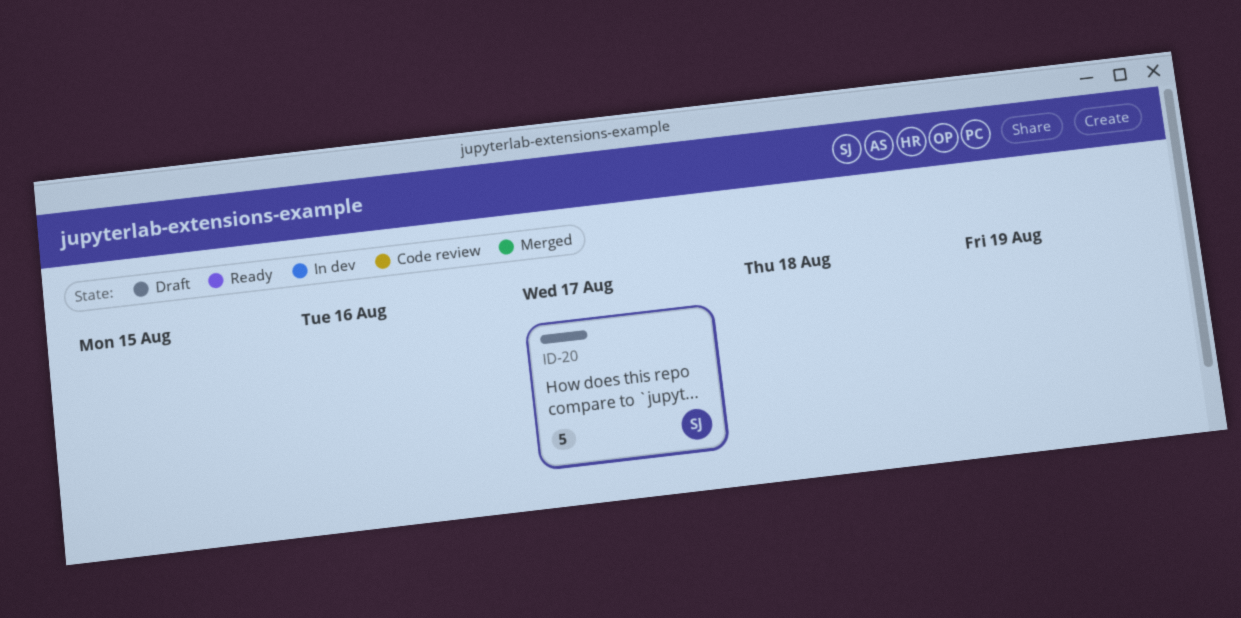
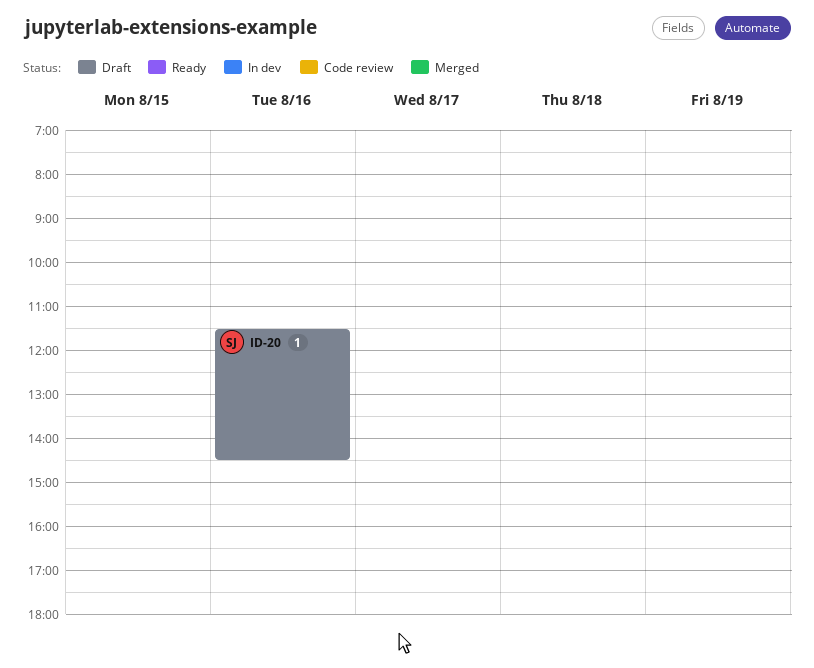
ID-20, estimate: 5 -> 1
ID-20, day: Aug 17 -> Aug 16

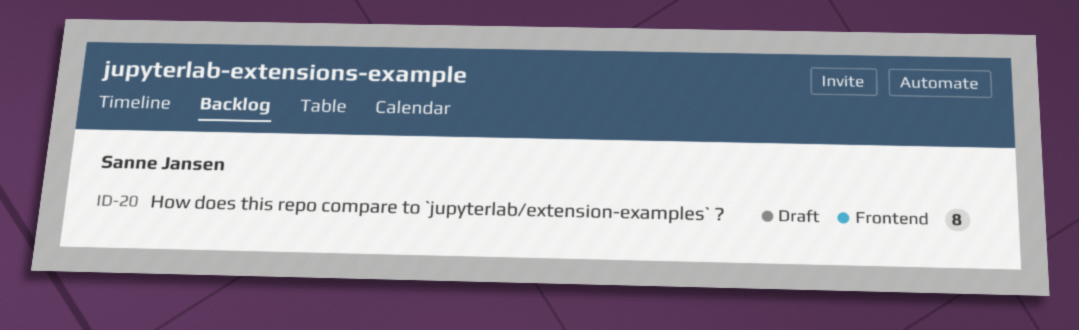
ID-20, estimate: 1 -> 8

